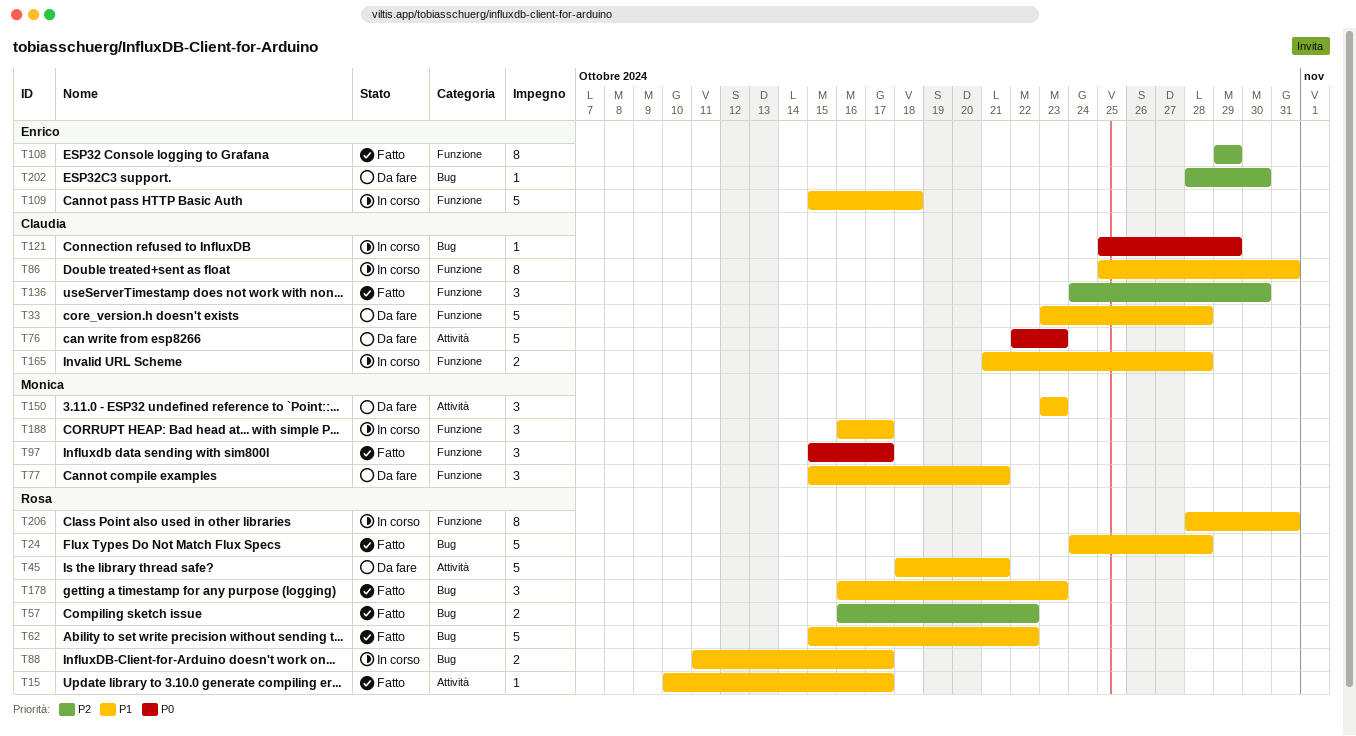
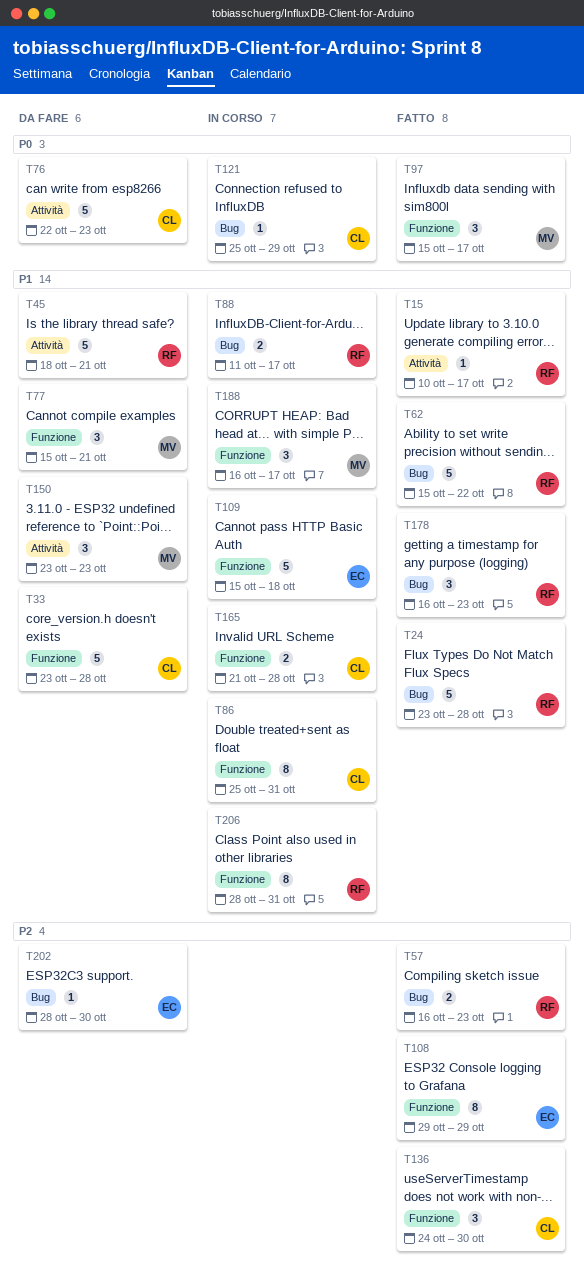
T24, start: Oct 24 -> Oct 23
T57, due: Oct 22 -> Oct 23

